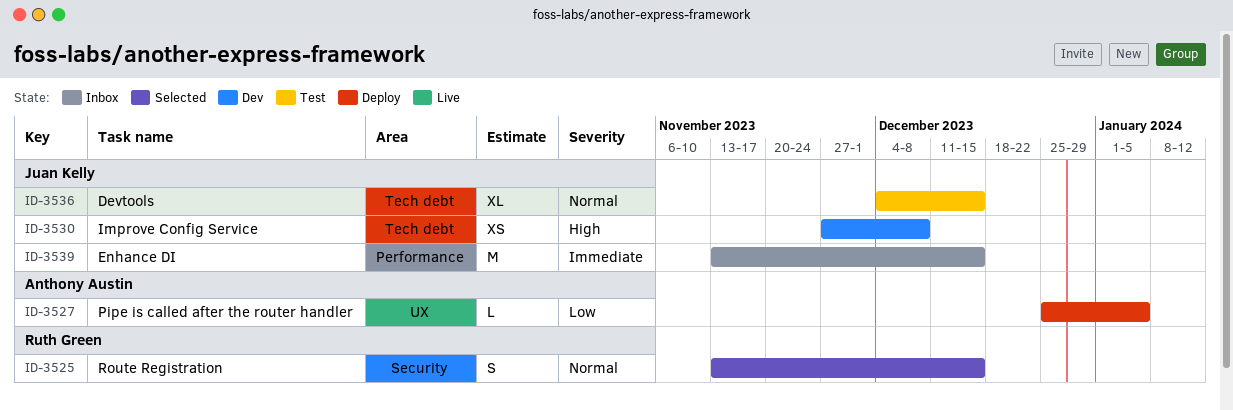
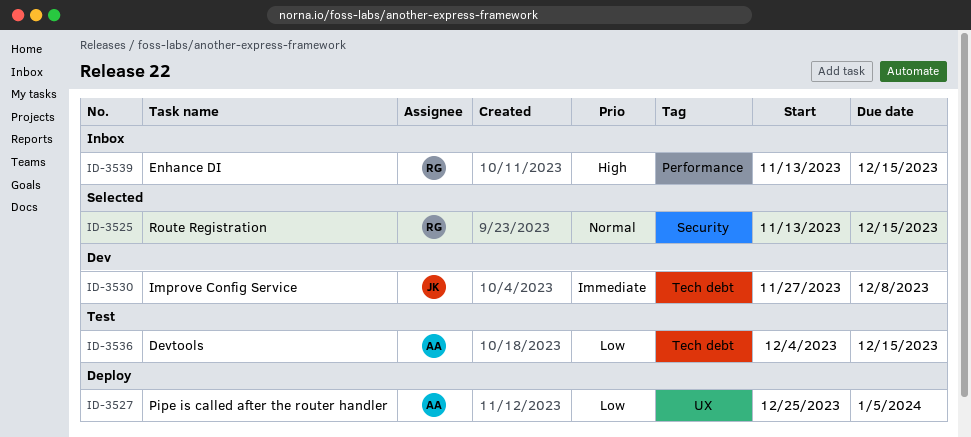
ID-3530, priority: High -> Immediate
ID-3536, owner: Juan Kelly -> Anthony Austin
ID-3536, priority: Normal -> Low
ID-3539, owner: Juan Kelly -> Ruth Green
ID-3539, priority: Immediate -> High

